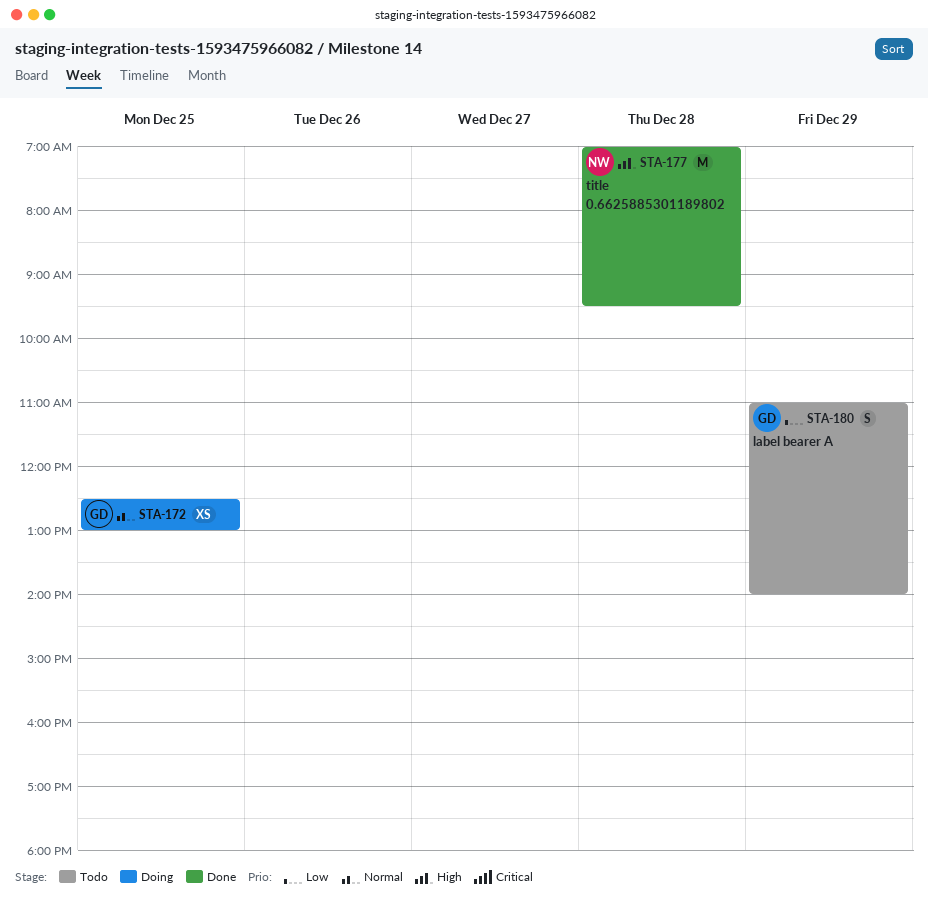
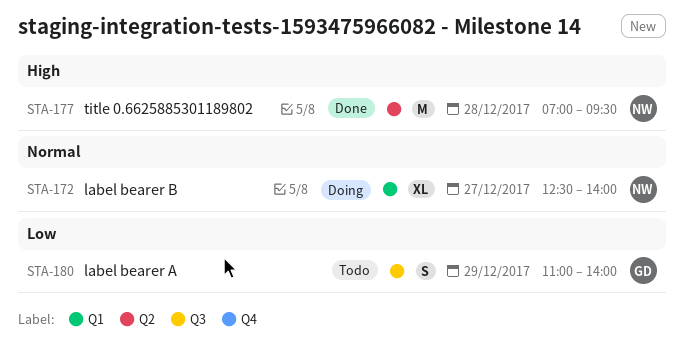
STA-172, owner: GD -> NW
STA-172, estimate: XS -> XL
STA-172, day: Dec 25 -> Dec 27
STA-172, ends: 13:00 -> 14:00

